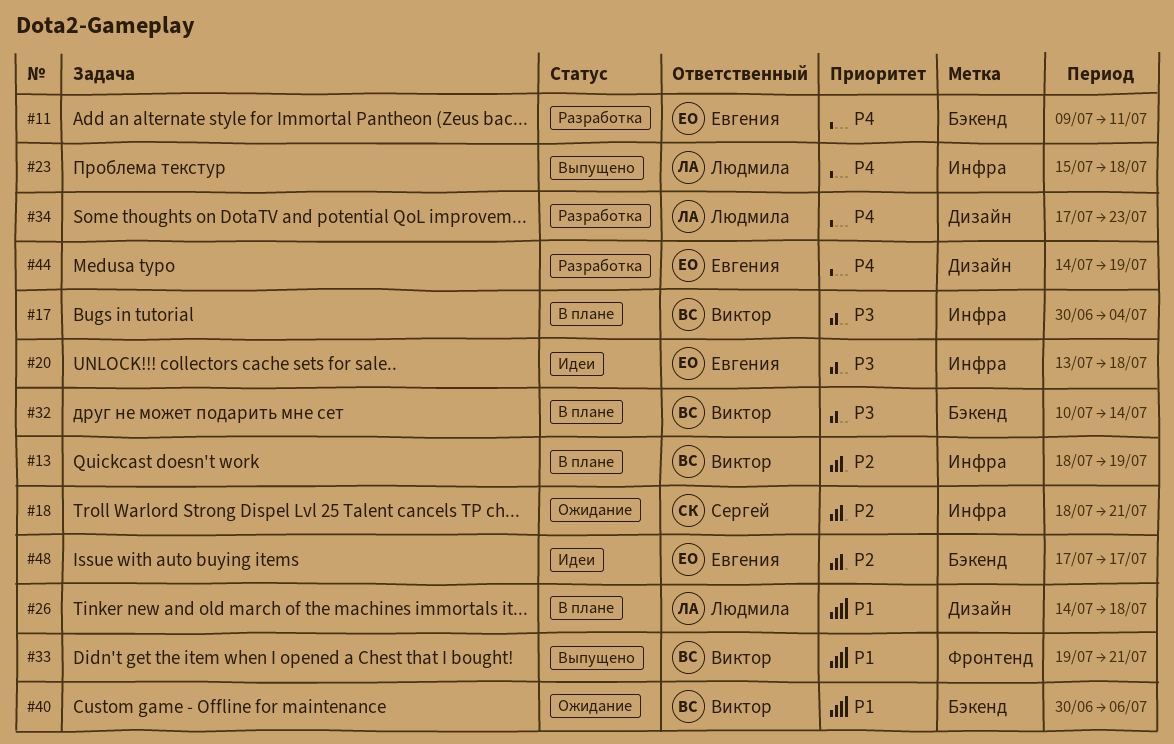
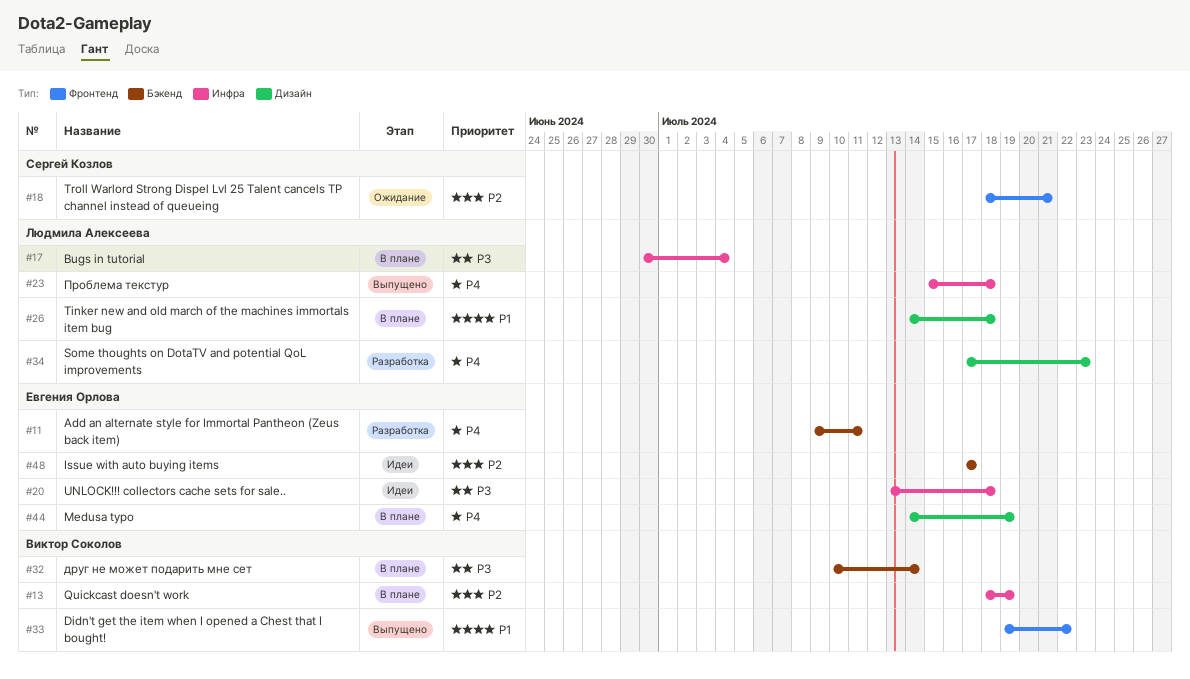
#17, owner: Виктор Соколов -> Людмила Алексеева
#18, label: Инфра -> Фронтенд
#33, due: Jul 21 -> Jul 22
#40: present -> none
#44, status: Разработка -> В плане

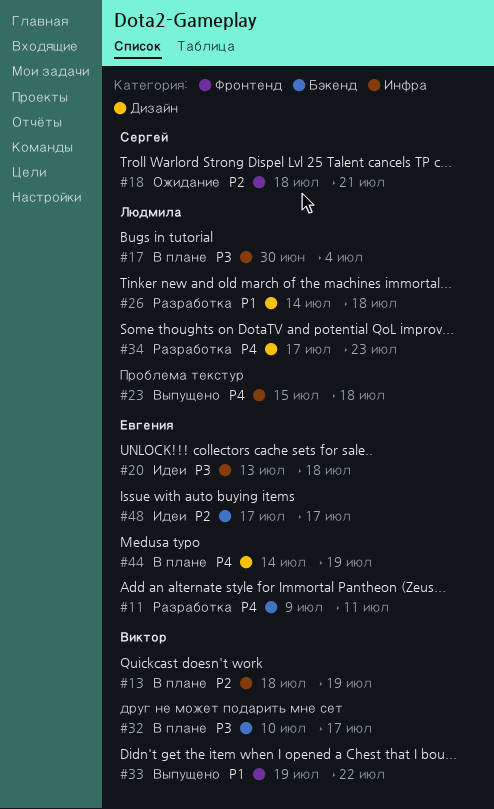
#26, status: В плане -> Разработка
#32, due: Jul 14 -> Jul 17

